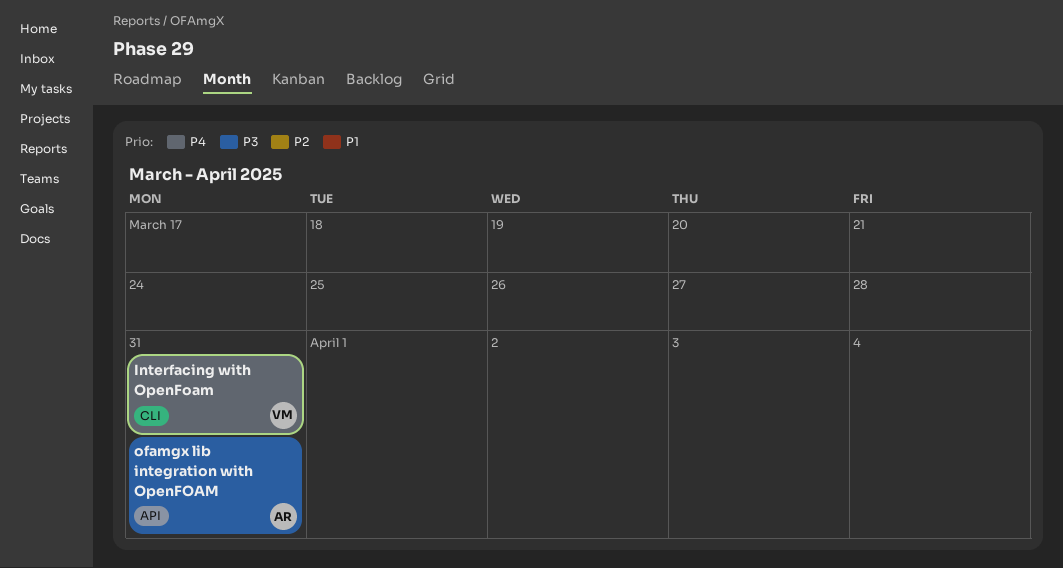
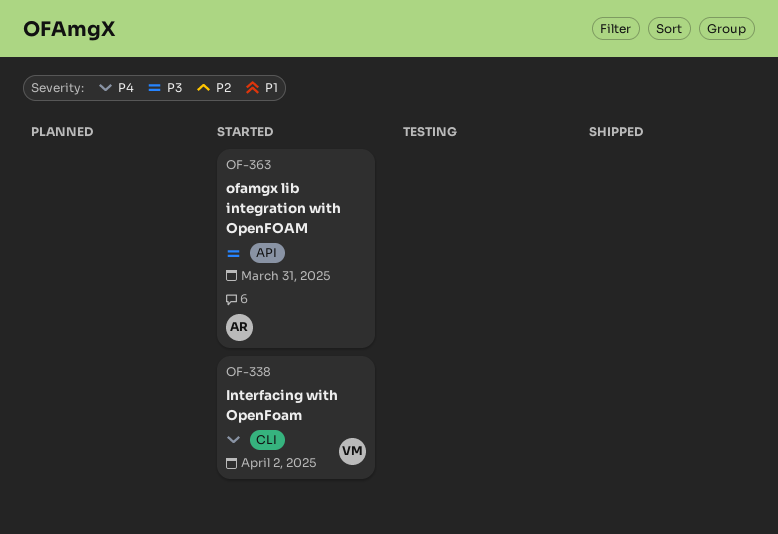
Interfacing with OpenFoam, due: Mar 31 -> Apr 2

